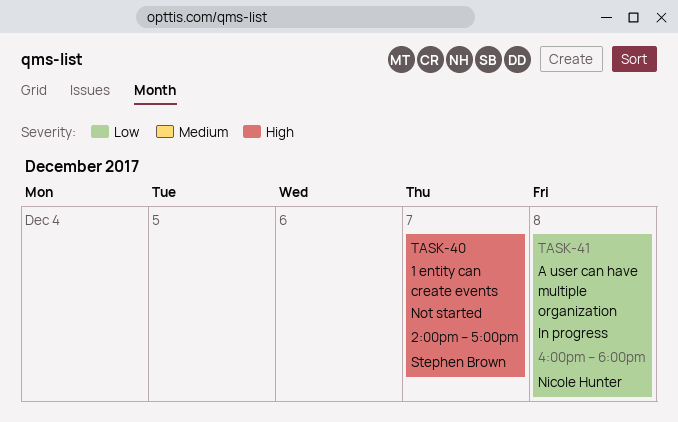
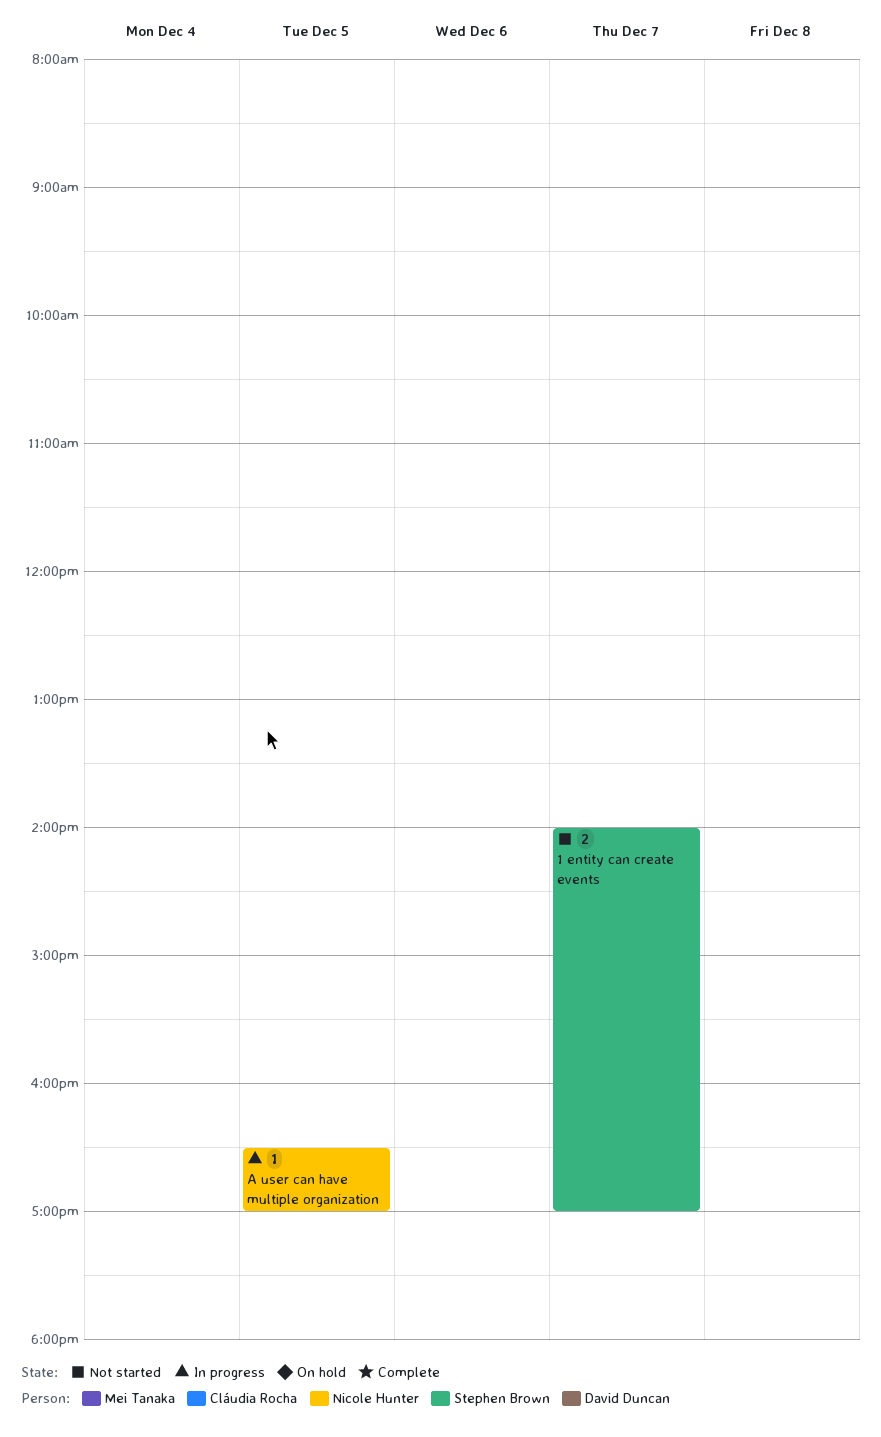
A user can have multiple organization, day: Dec 8 -> Dec 5
A user can have multiple organization, begins: 16:00 -> 16:30
A user can have multiple organization, ends: 18:00 -> 17:00

